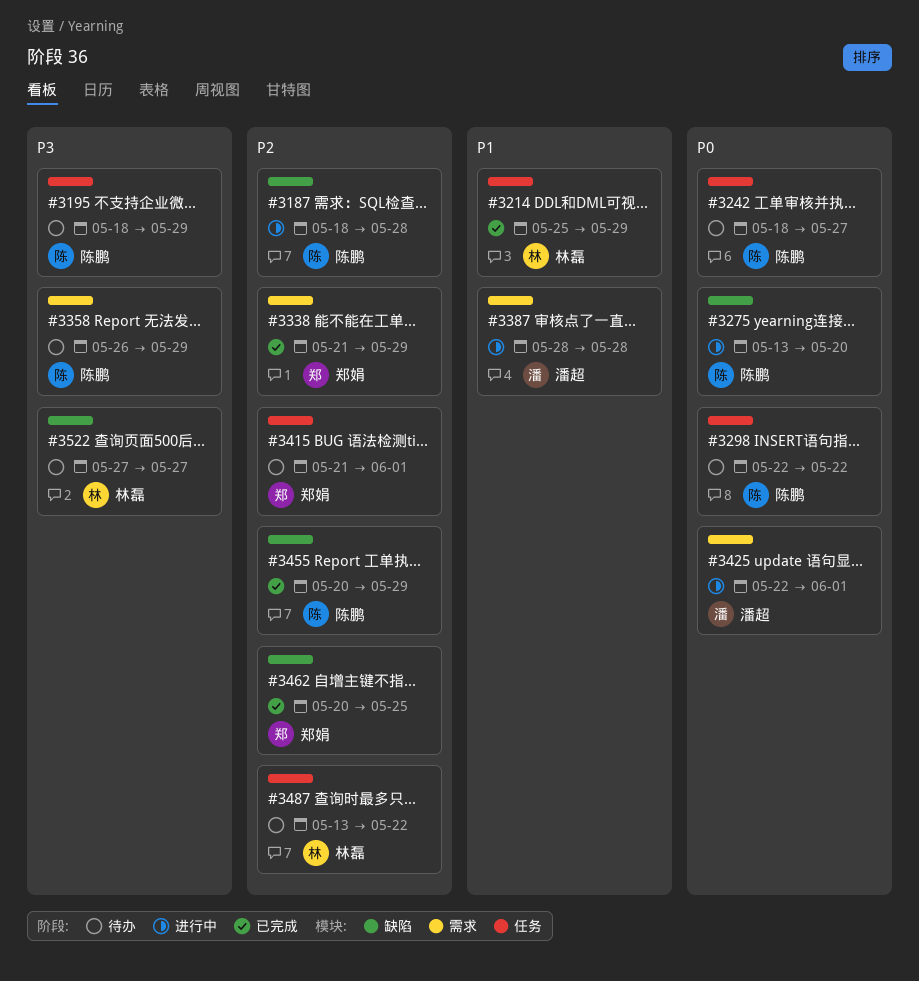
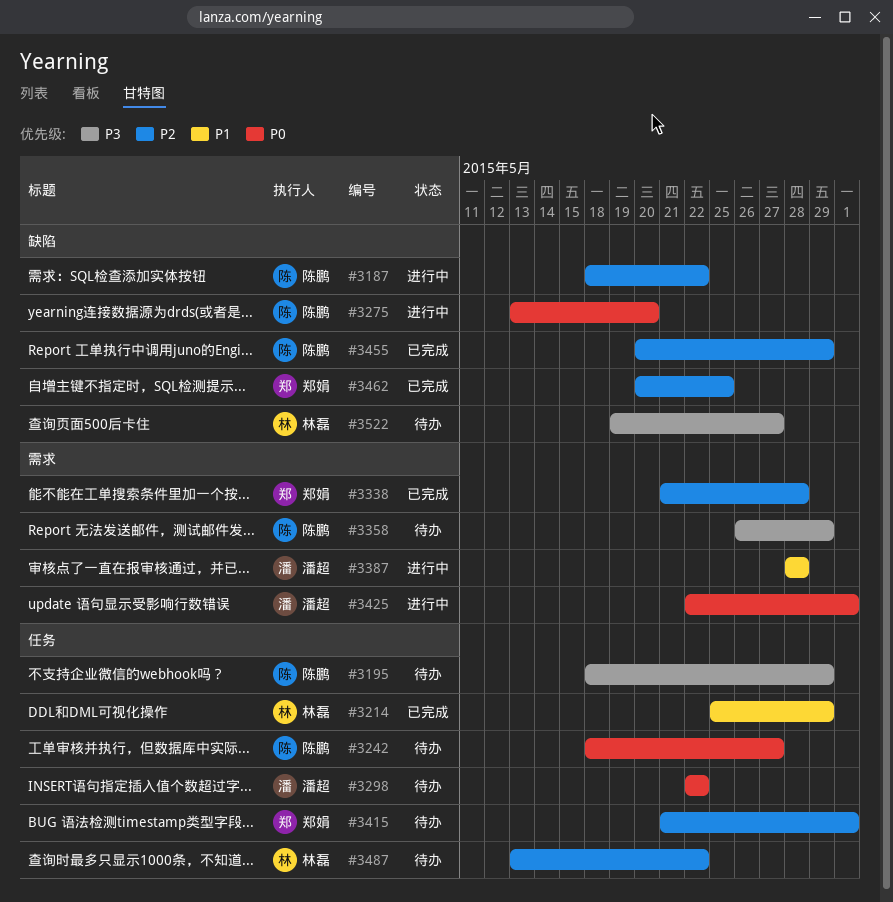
#3187, due: May 28 -> May 22
#3298, owner: 陈鹏 -> 潘超
#3338, due: May 29 -> May 28
#3522, start: May 27 -> May 19

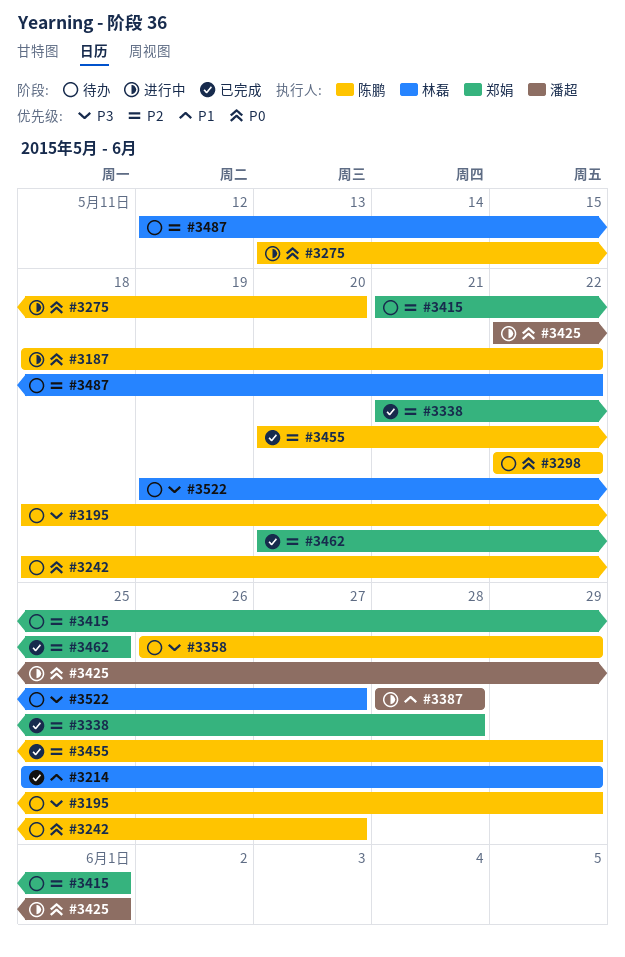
#3187, priority: P2 -> P0
#3298, owner: 潘超 -> 陈鹏
#3487, start: May 13 -> May 12

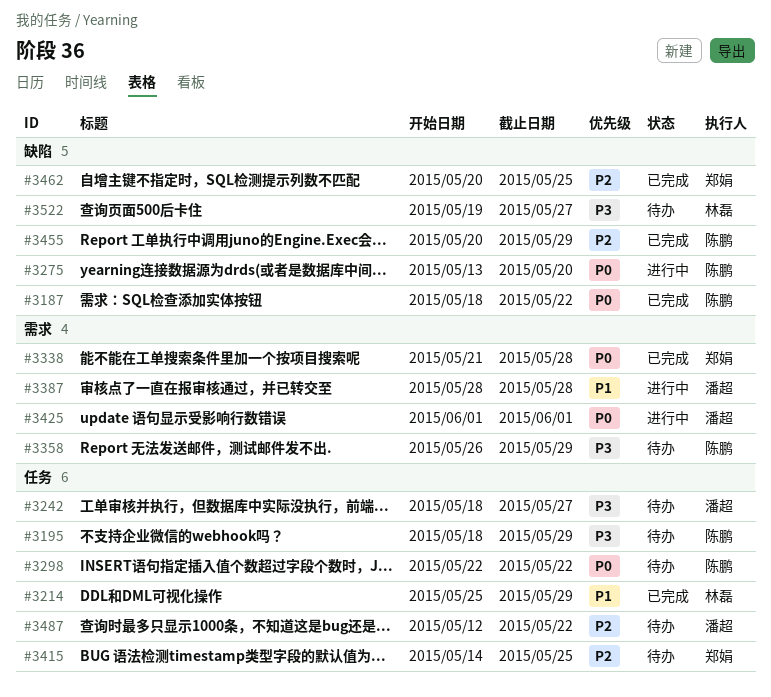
#3187, status: 进行中 -> 已完成
#3242, owner: 陈鹏 -> 潘超
#3242, priority: P0 -> P3
#3338, priority: P2 -> P0
#3415, start: May 21 -> May 14
#3415, due: Jun 1 -> May 25
#3425, start: May 22 -> Jun 1
#3487, owner: 林磊 -> 潘超

